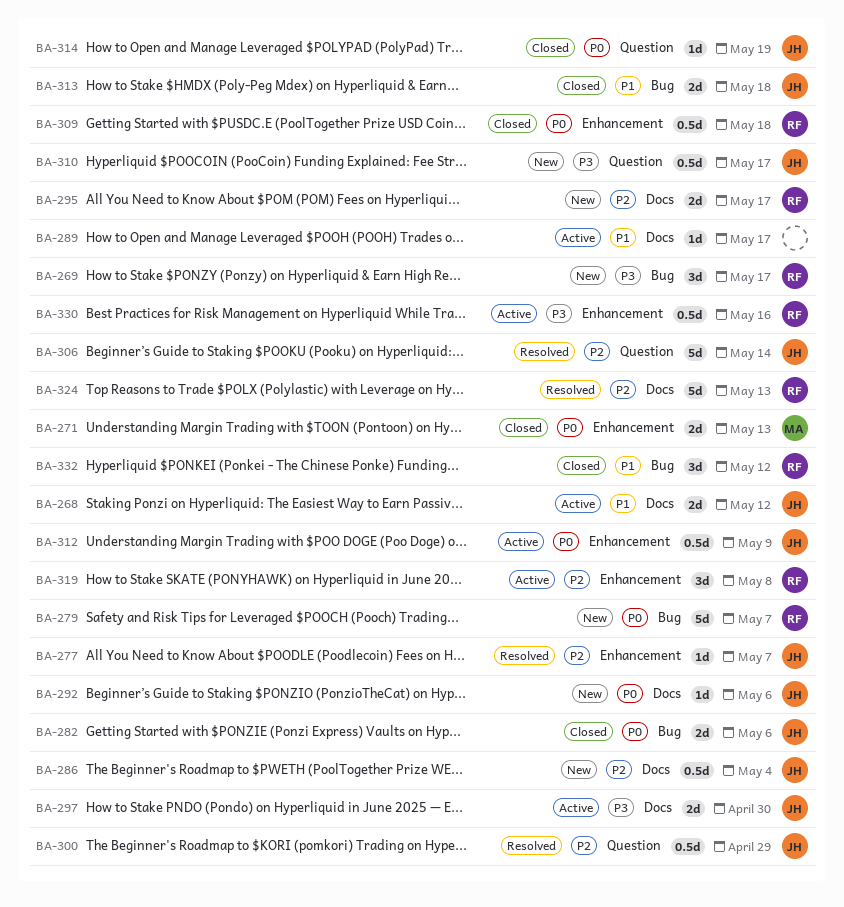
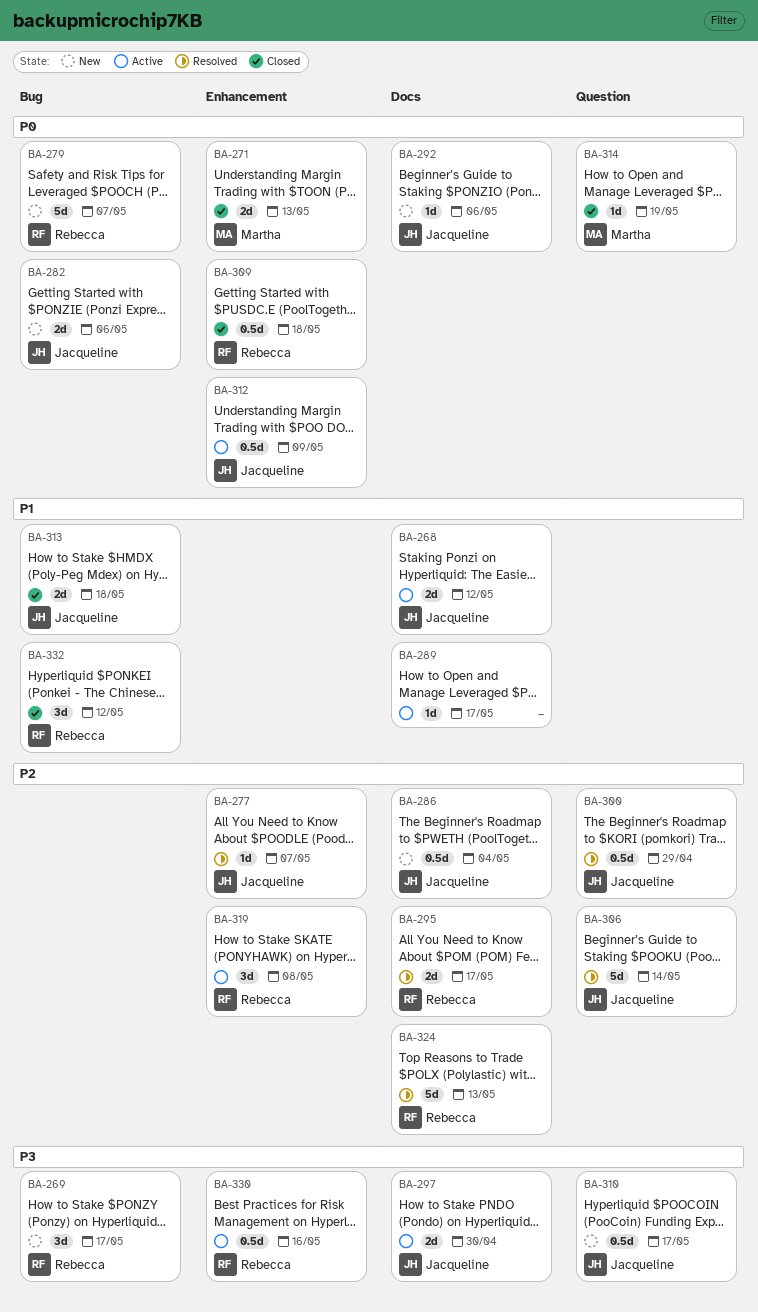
BA-282, status: Closed -> New
BA-295, status: New -> Resolved
BA-314, owner: Jacqueline -> Martha

